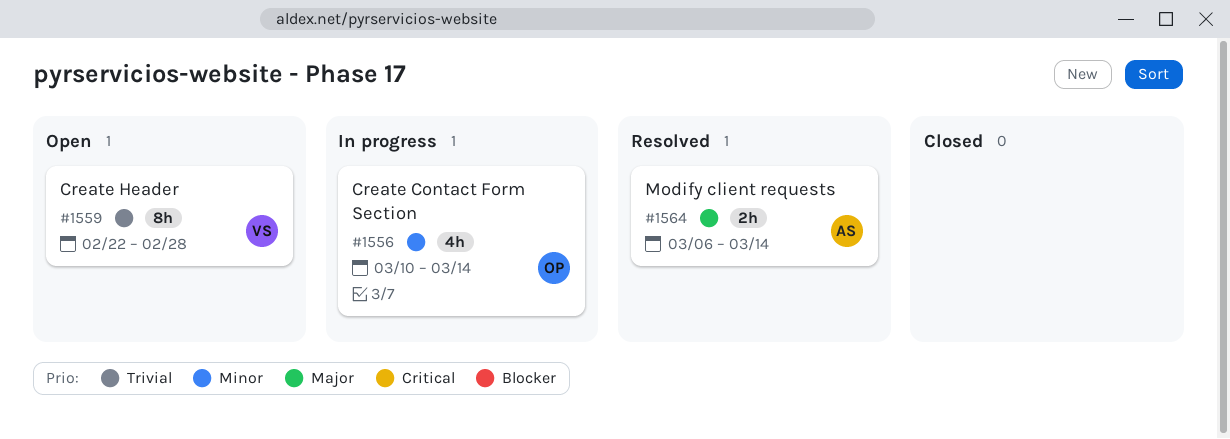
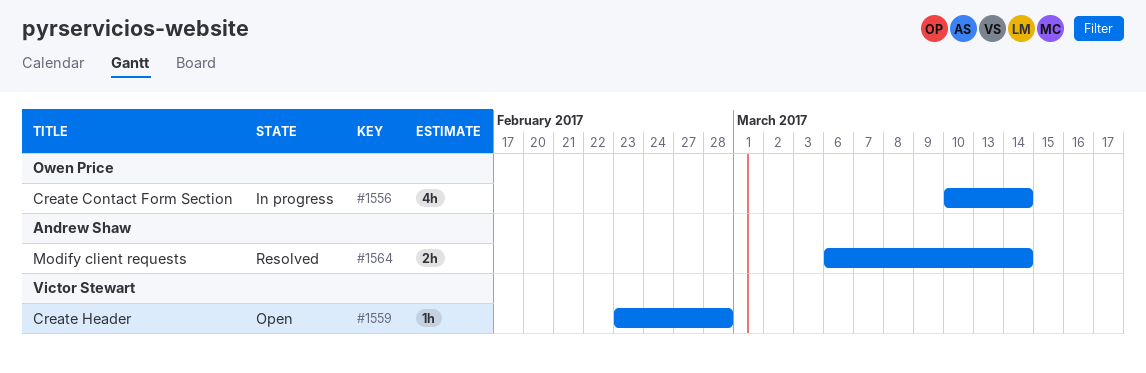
#1559, estimate: 8h -> 1h
#1559, start: Feb 22 -> Feb 23

